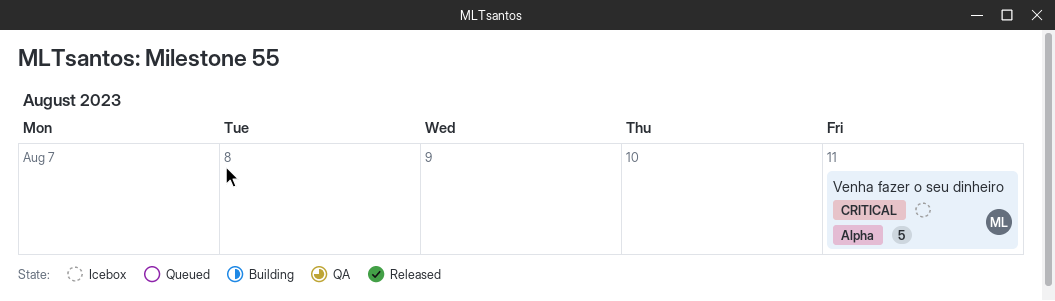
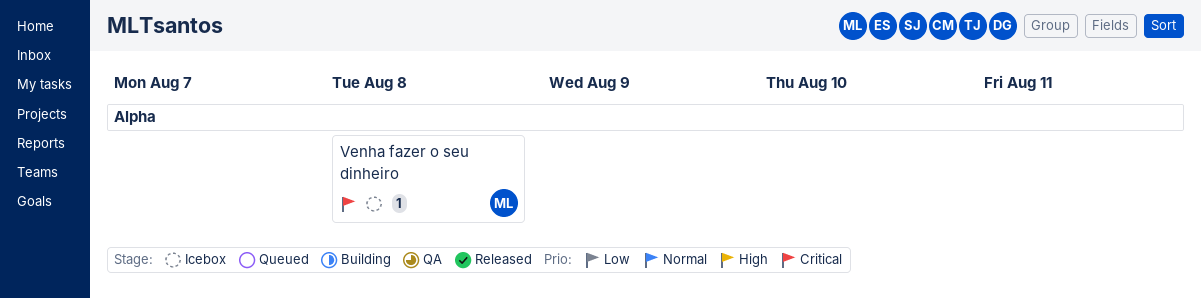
Venha fazer o seu dinheiro, estimate: 5 -> 1
Venha fazer o seu dinheiro, due: Aug 11 -> Aug 8

